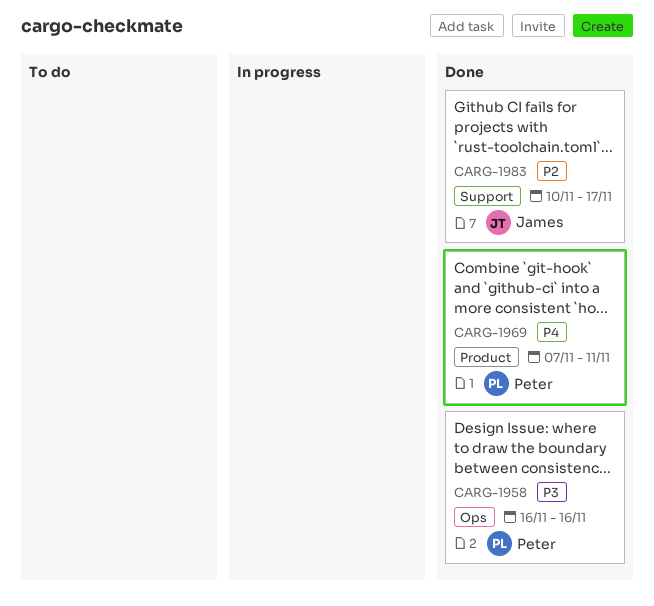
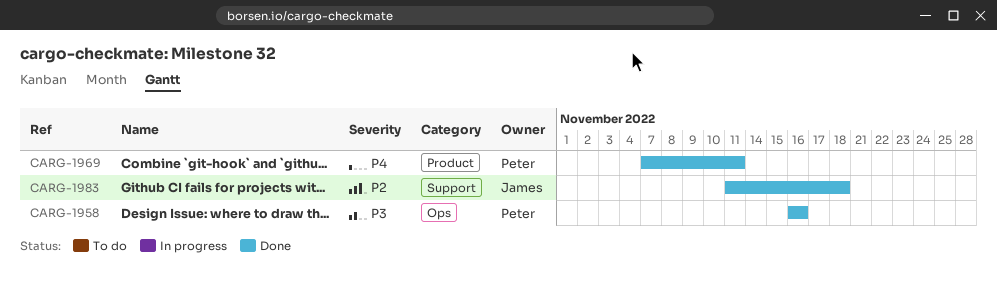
CARG-1983, start: Nov 10 -> Nov 11
CARG-1983, due: Nov 17 -> Nov 18

